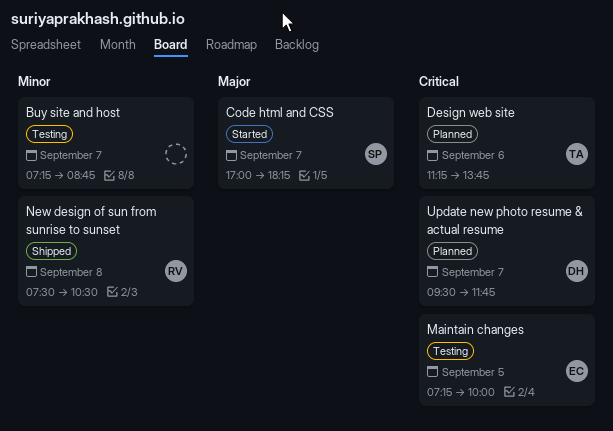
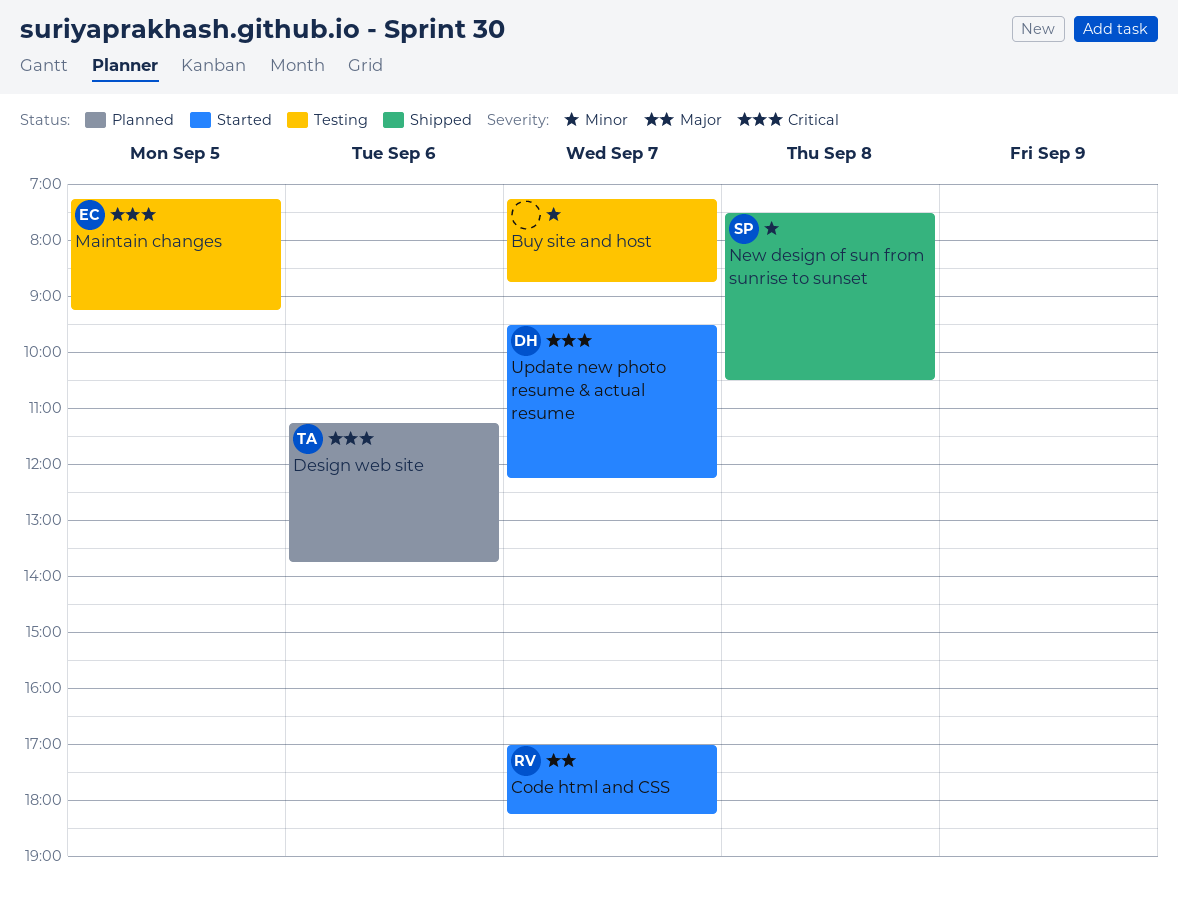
Code html and CSS, owner: SP -> RV
Maintain changes, ends: 10:00 -> 09:15
New design of sun from sunrise to sunset, owner: RV -> SP
Update new photo resume & actual resume, status: Planned -> Started
Update new photo resume & actual resume, ends: 11:45 -> 12:15

